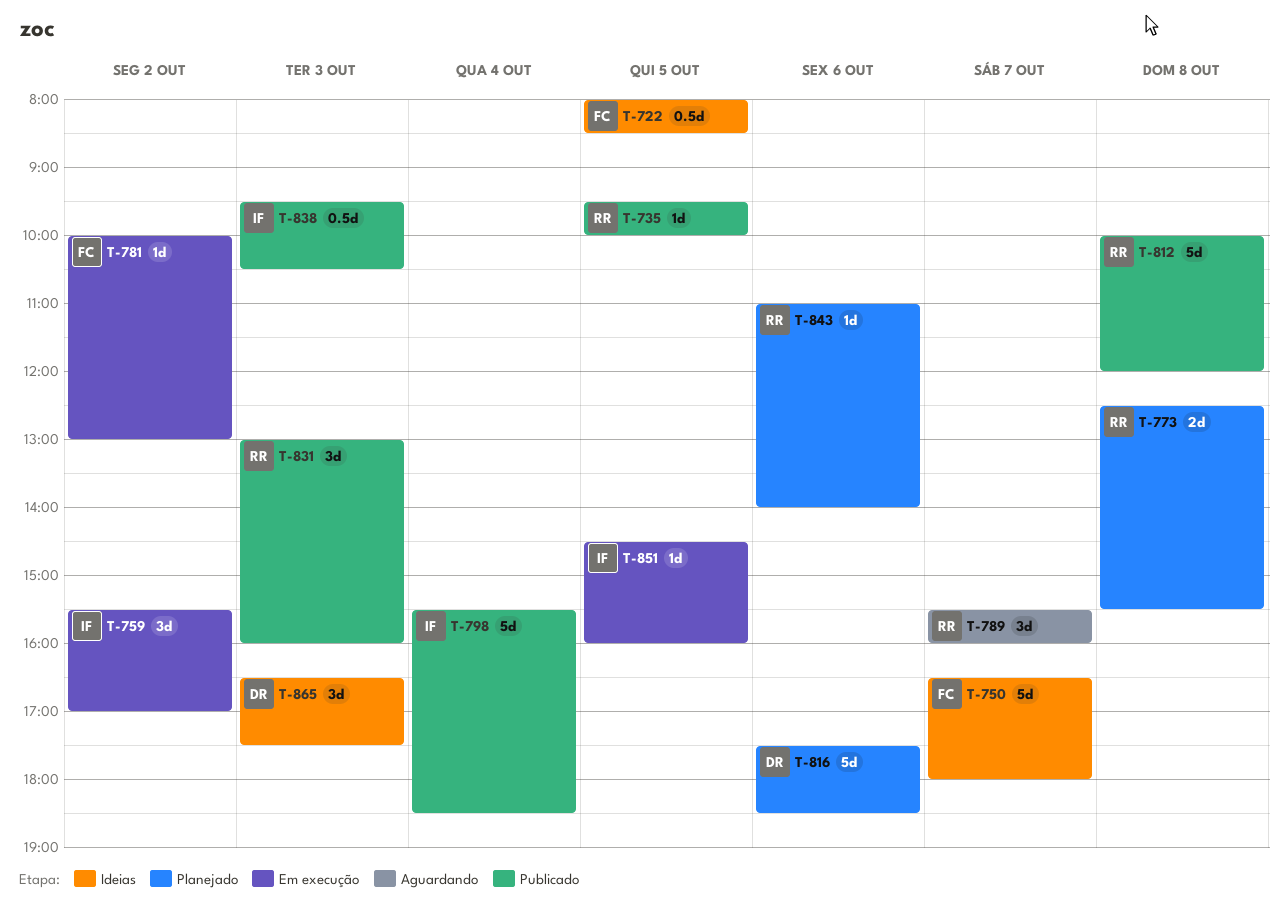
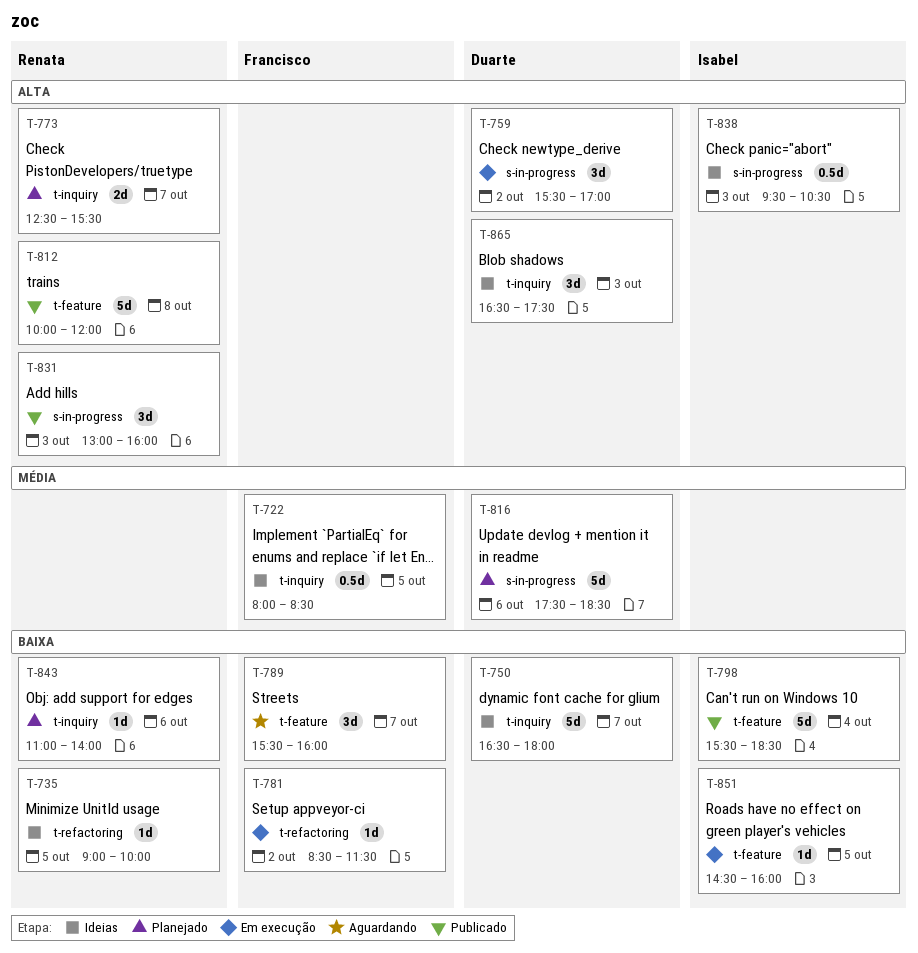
T-735, status: Publicado -> Ideias
T-735, begins: 09:30 -> 09:00
T-750, owner: Francisco -> Duarte
T-759, owner: Isabel -> Duarte
T-773, day: Oct 8 -> Oct 7
T-781, begins: 10:00 -> 08:30
T-781, ends: 13:00 -> 11:30
T-789, owner: Renata -> Francisco
T-838, status: Publicado -> Ideias

